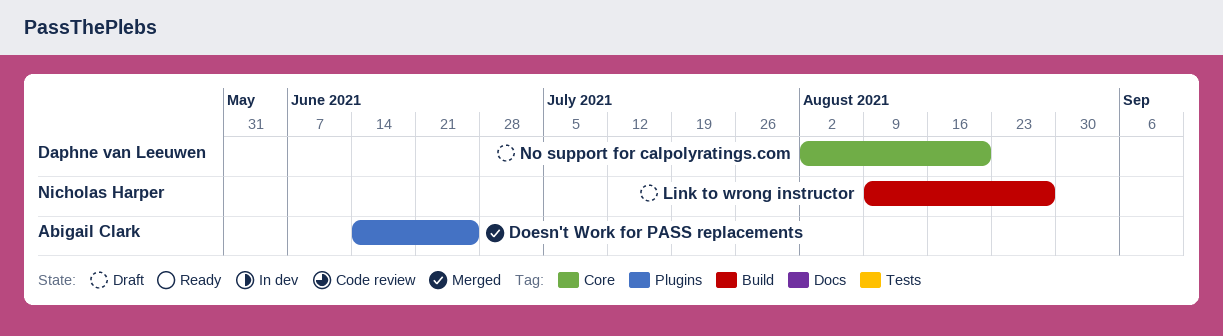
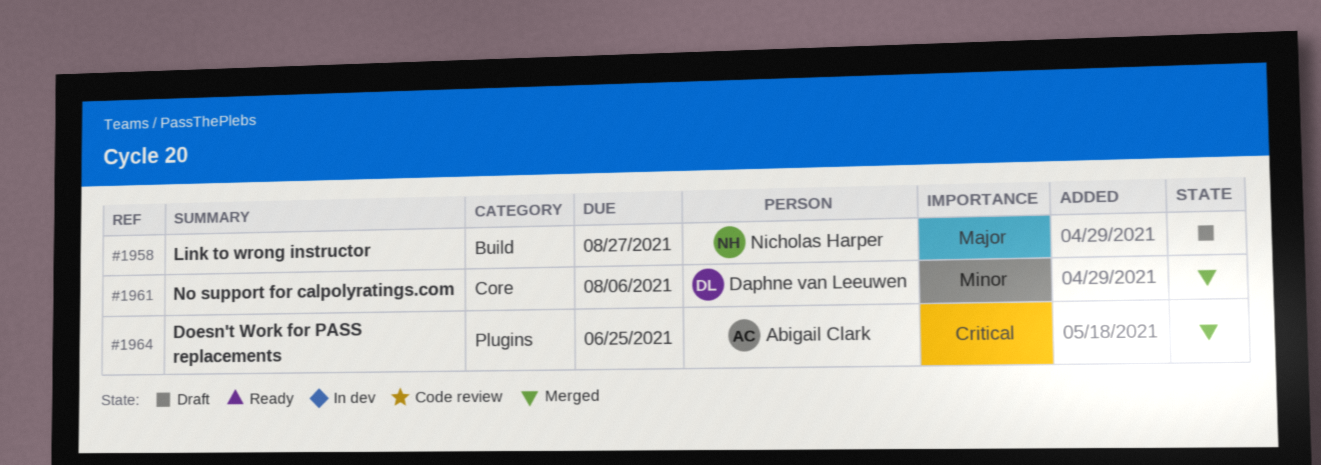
No support for calpolyratings.com, status: Draft -> Merged
No support for calpolyratings.com, due: Aug 20 -> Aug 6

